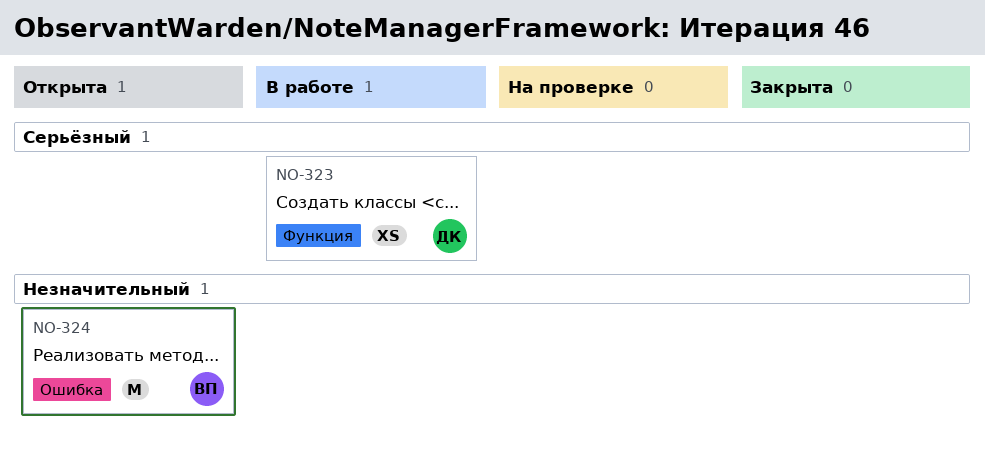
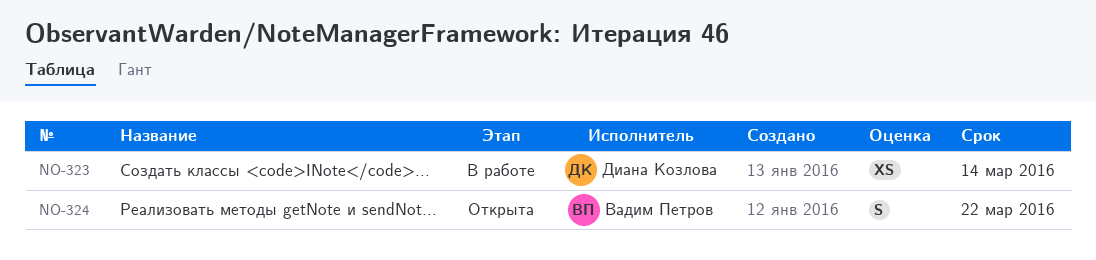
NO-324, estimate: M -> S

